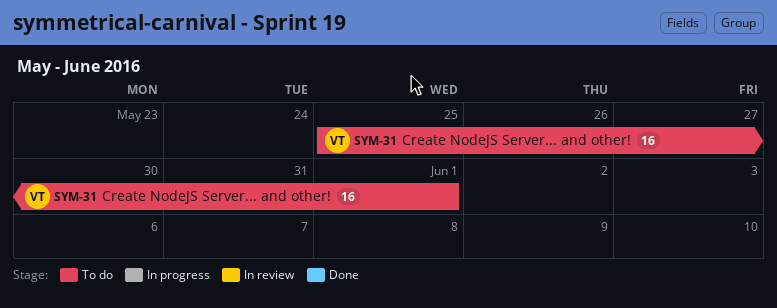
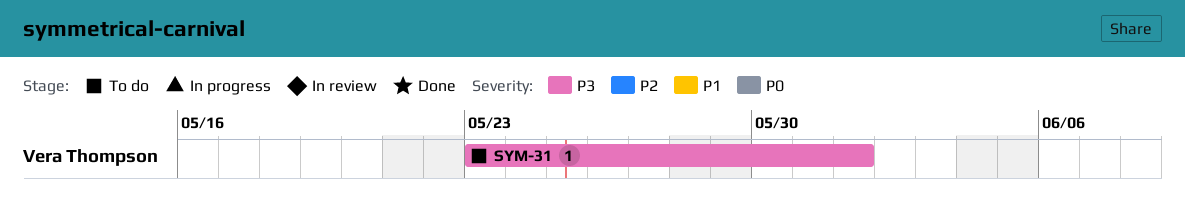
SYM-31, estimate: 16 -> 1
SYM-31, start: May 25 -> May 23

